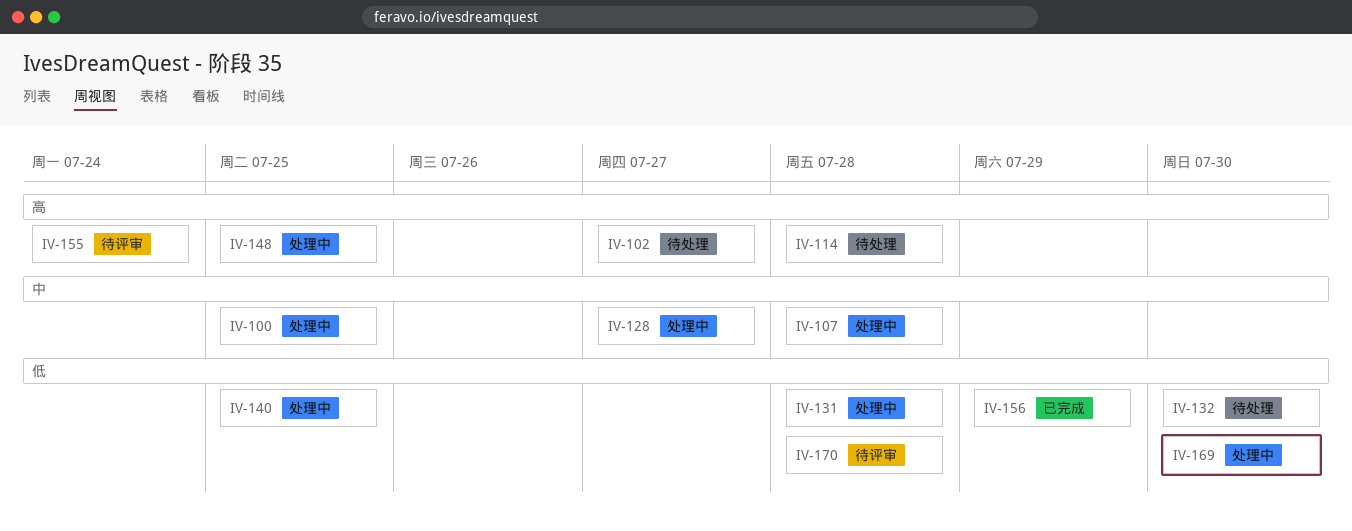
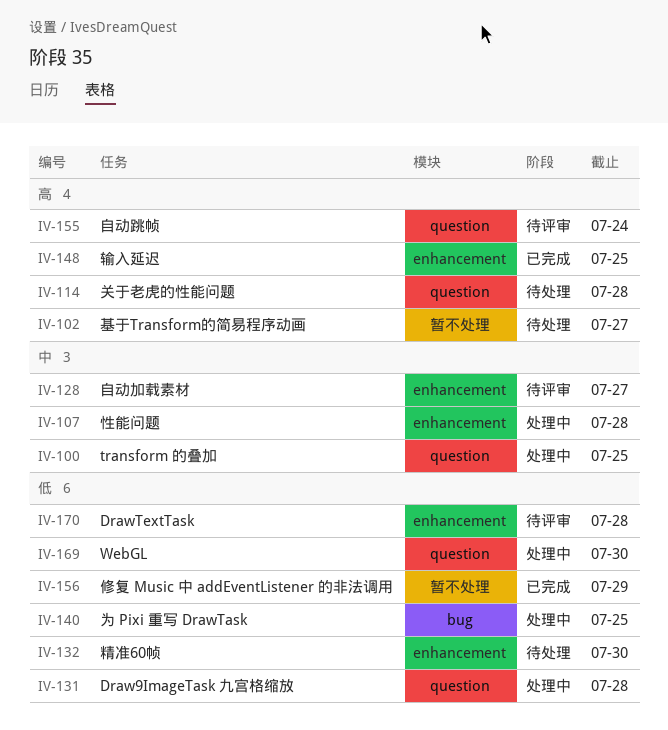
IV-128, status: 处理中 -> 待评审
IV-148, status: 处理中 -> 已完成

